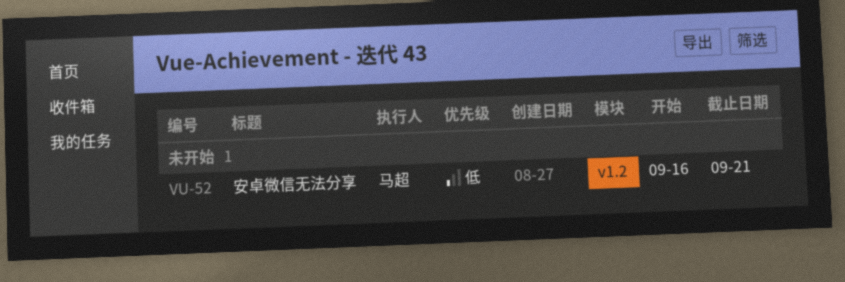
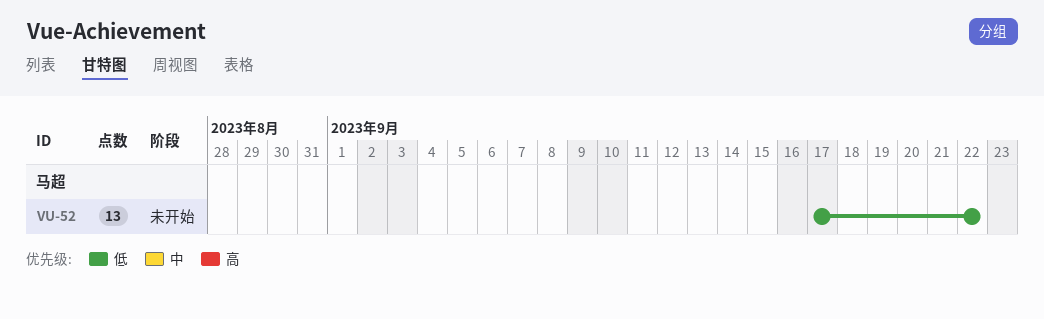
VU-52, start: Sep 16 -> Sep 17
VU-52, due: Sep 21 -> Sep 22

